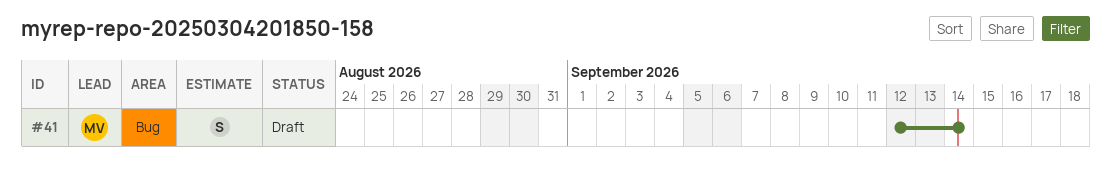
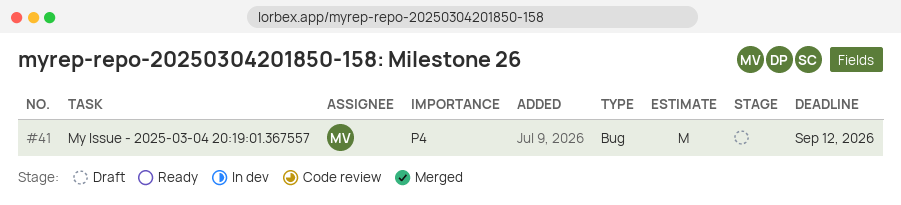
#41, estimate: S -> M
#41, due: Sep 14 -> Sep 12

